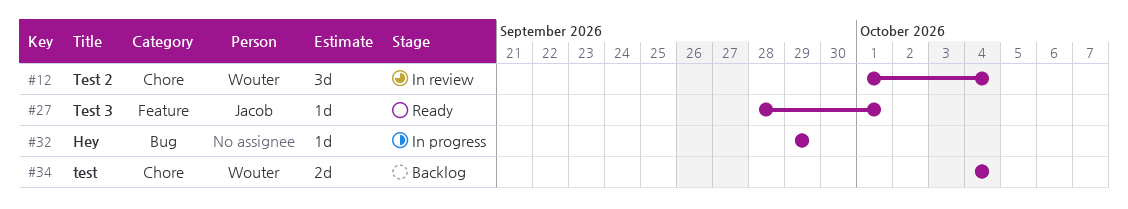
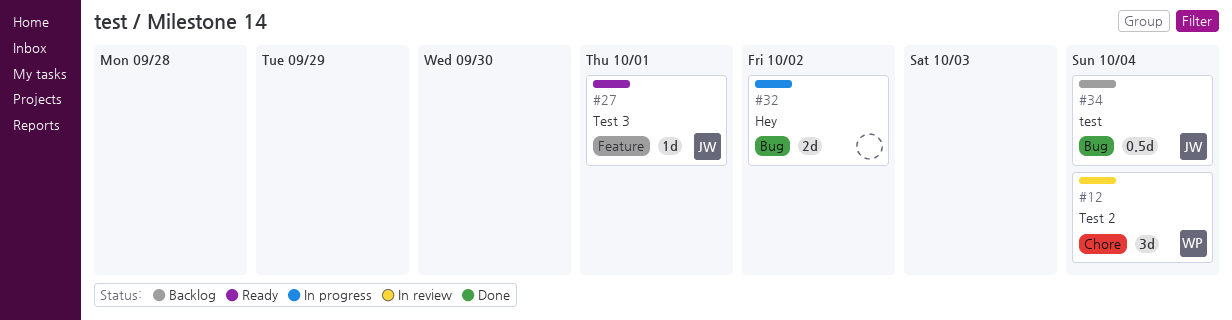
#32, estimate: 1d -> 2d
#32, due: Sep 29 -> Oct 2
#34, owner: Wouter -> Jacob
#34, label: Chore -> Bug
#34, estimate: 2d -> 0.5d

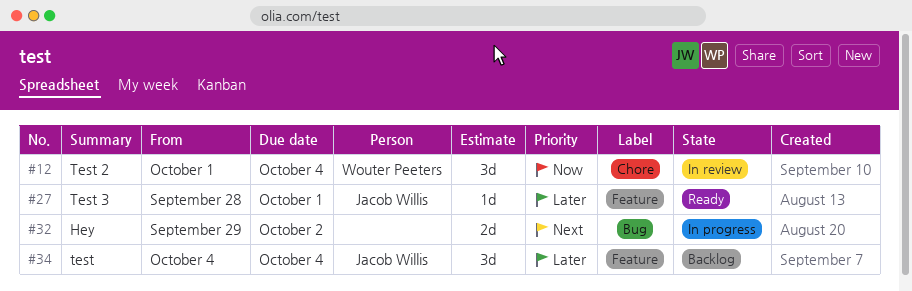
#34, label: Bug -> Feature
#34, estimate: 0.5d -> 3d

